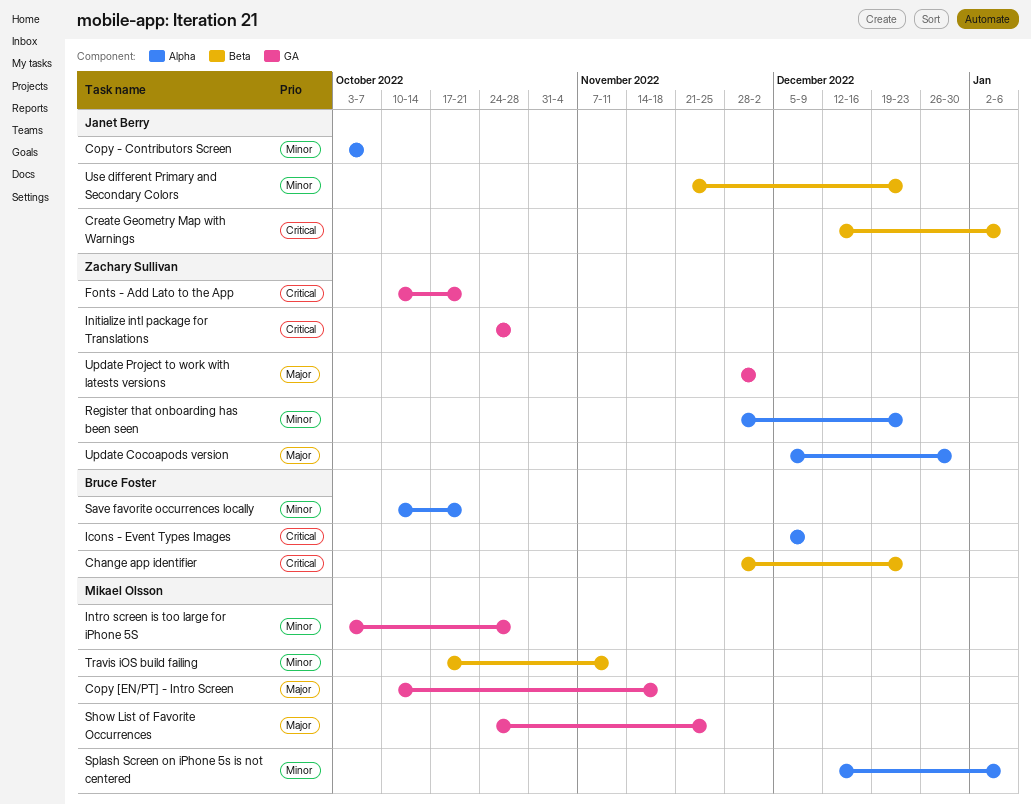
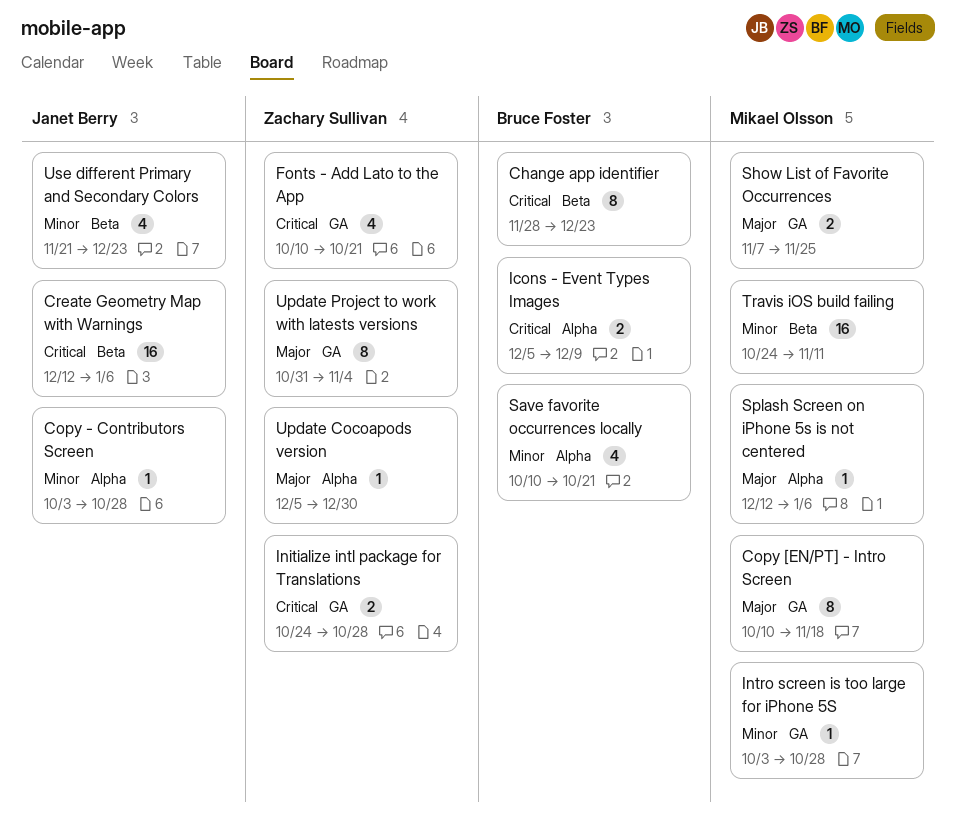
Copy - Contributors Screen, due: Oct 7 -> Oct 28
Register that onboarding has been seen: present -> none
Show List of Favorite Occurrences, start: Oct 24 -> Nov 7
Splash Screen on iPhone 5s is not centered, priority: Minor -> Major
Travis iOS build failing, start: Oct 17 -> Oct 24
Update Project to work with latests versions, start: Nov 28 -> Oct 31
Update Project to work with latests versions, due: Dec 2 -> Nov 4

